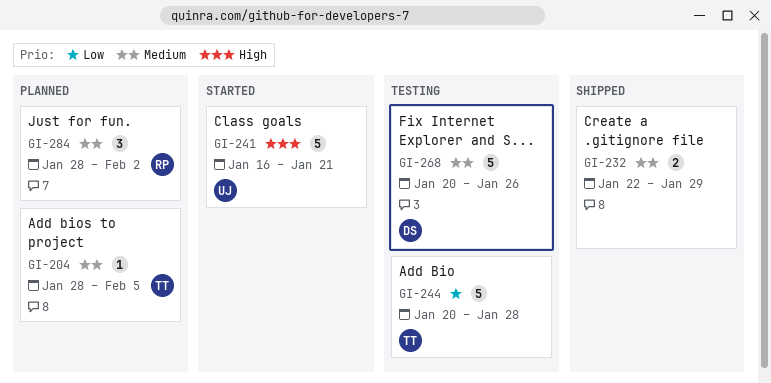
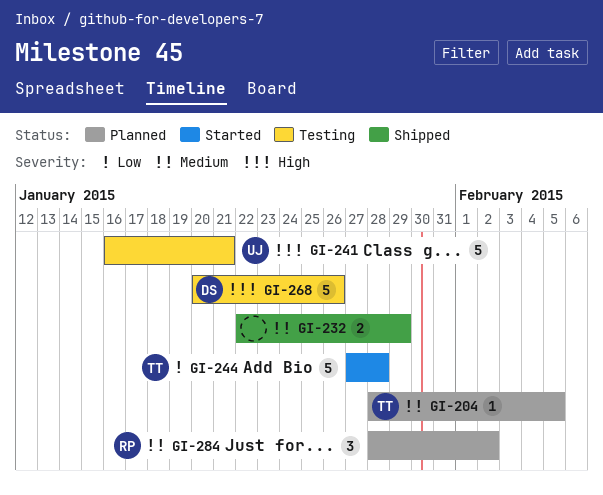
GI-241, status: Started -> Testing
GI-244, status: Testing -> Started
GI-244, start: Jan 20 -> Jan 27
GI-268, priority: Medium -> High

